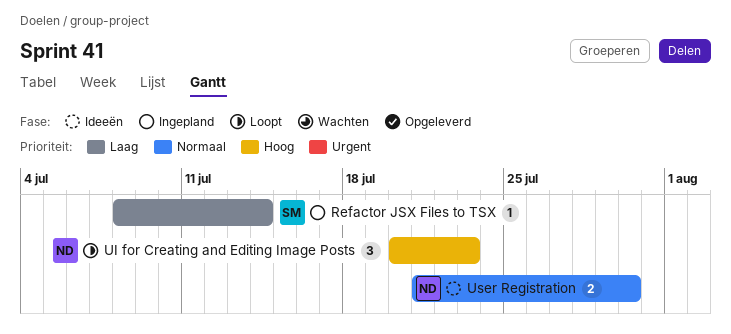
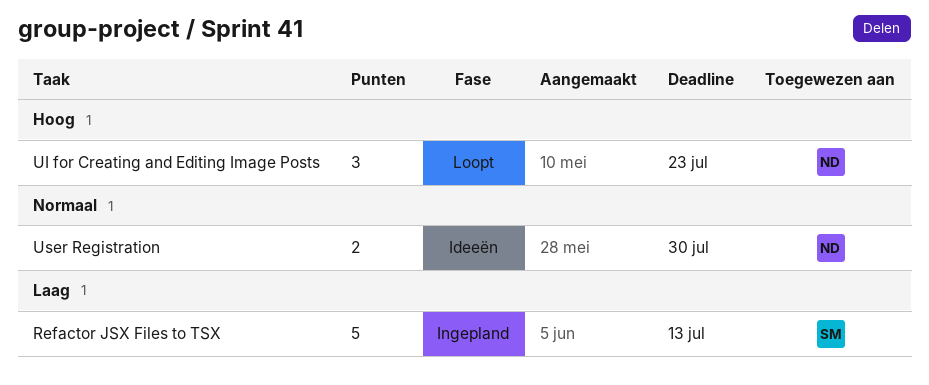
Refactor JSX Files to TSX, estimate: 1 -> 5
Refactor JSX Files to TSX, due: Jul 14 -> Jul 13

